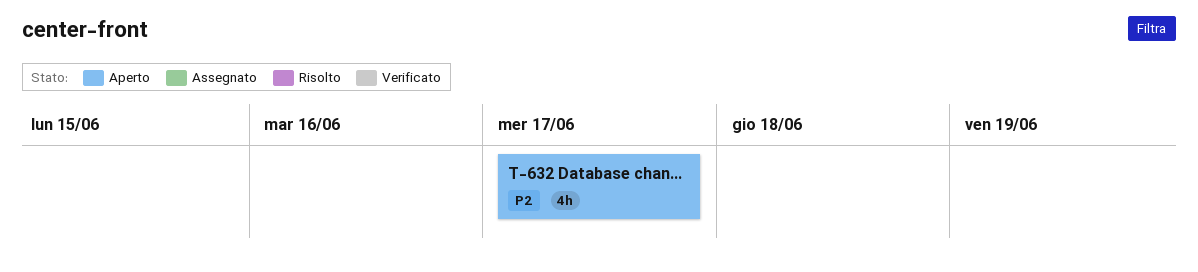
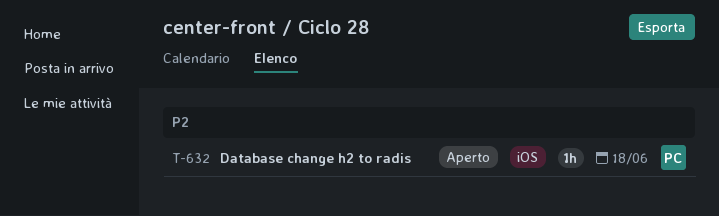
T-632, estimate: 4h -> 1h
T-632, due: Jun 17 -> Jun 18

